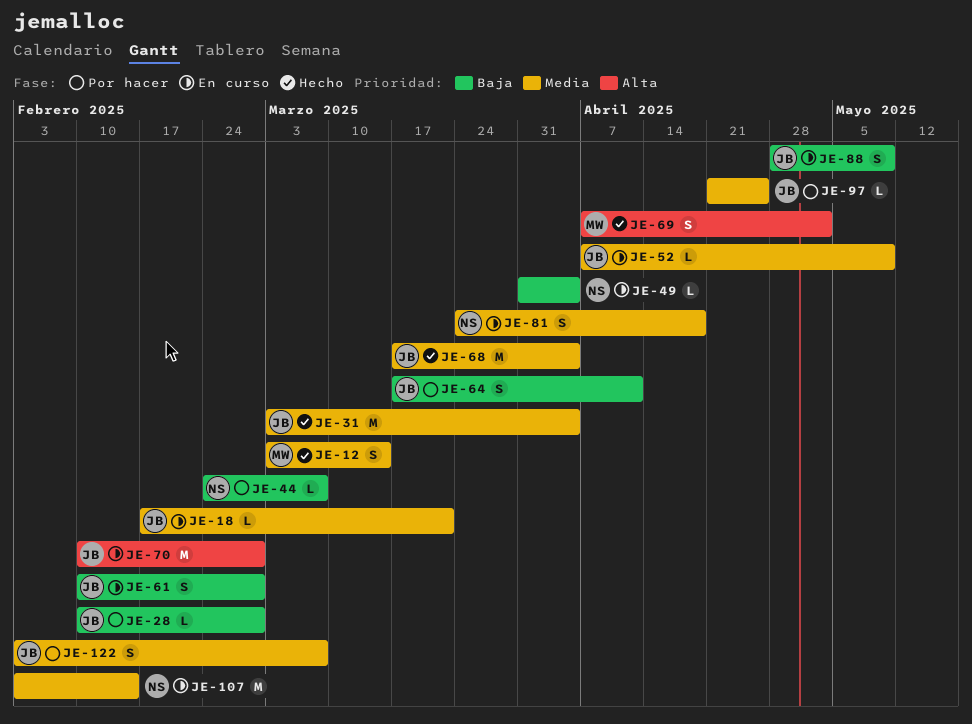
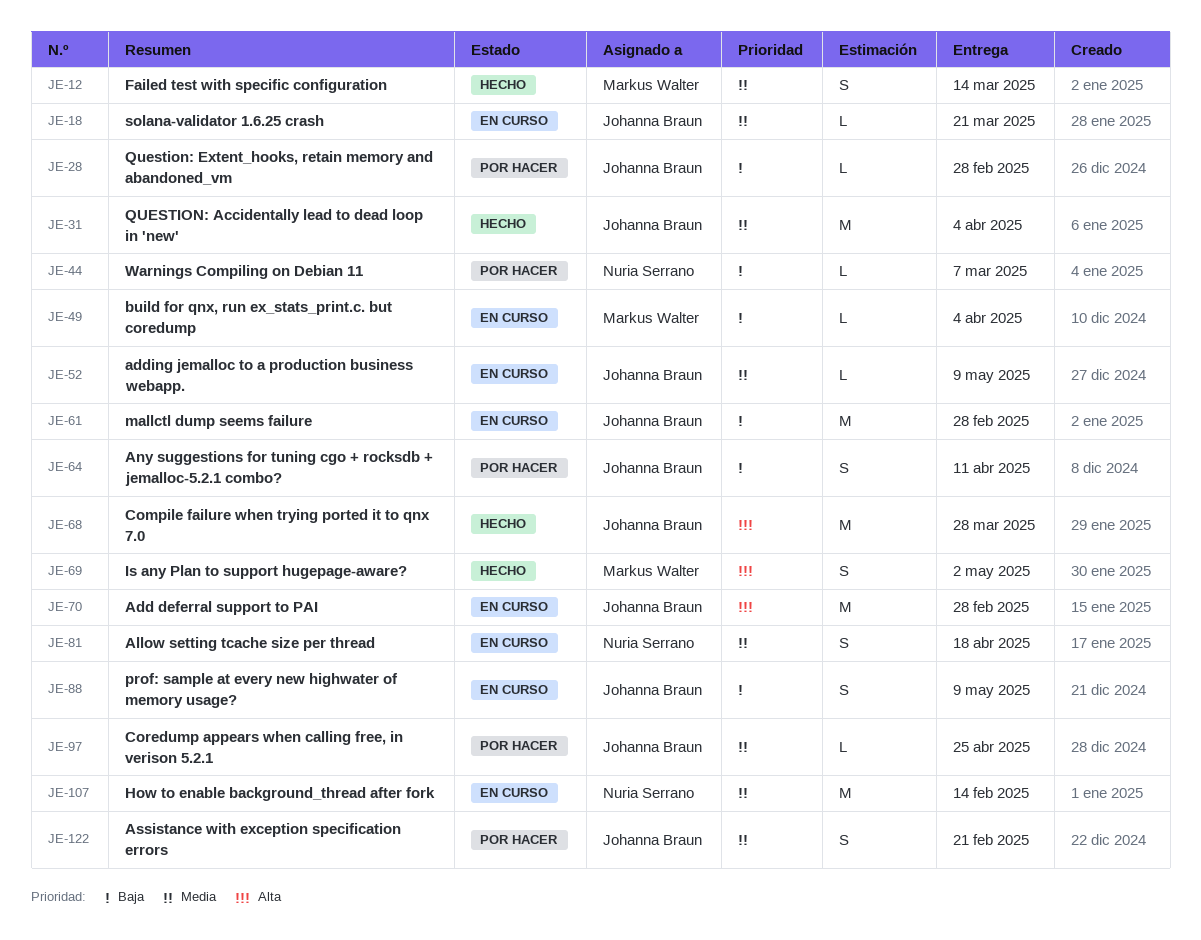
JE-49, owner: Nuria Serrano -> Markus Walter
JE-61, estimate: S -> M
JE-68, priority: Media -> Alta
JE-68, due: Apr 4 -> Mar 28
JE-122, due: Mar 7 -> Feb 21

